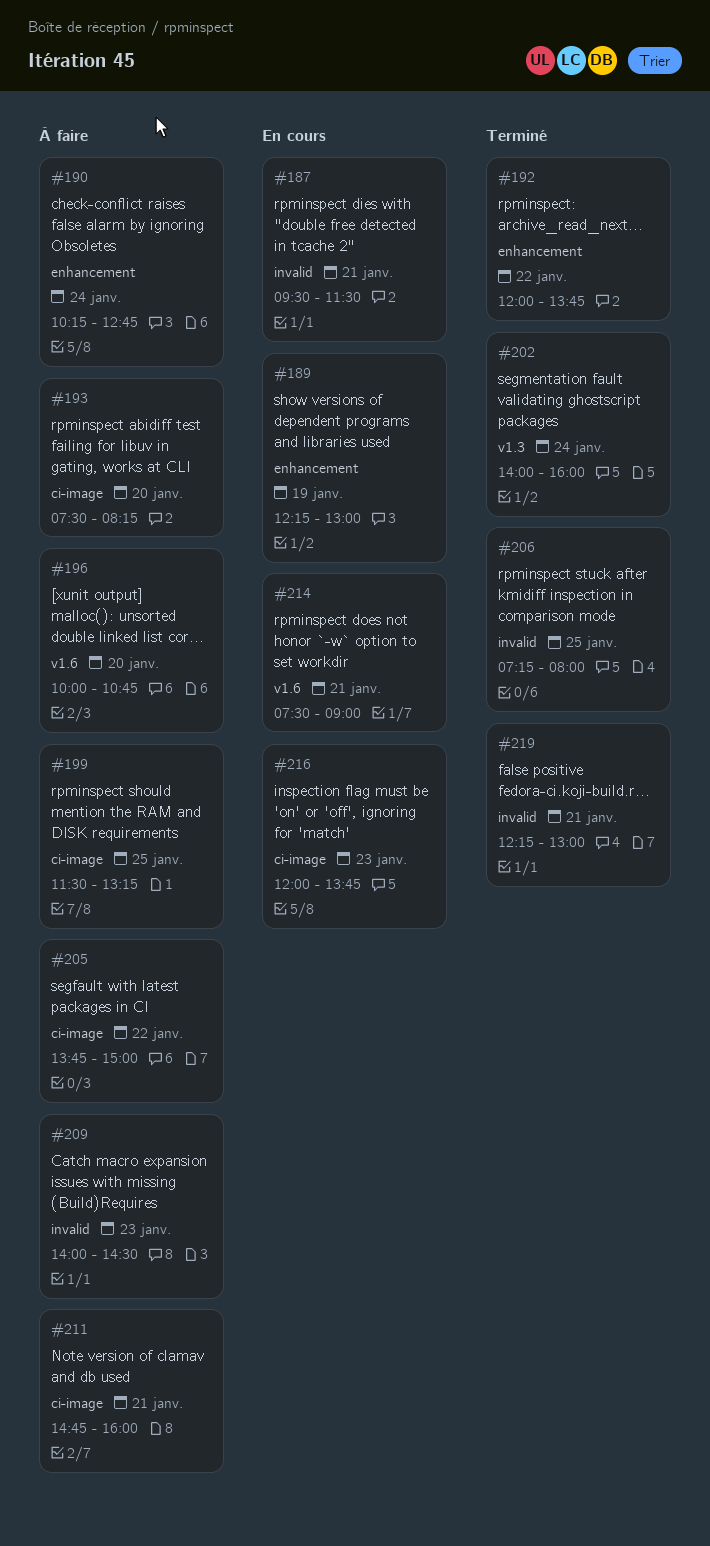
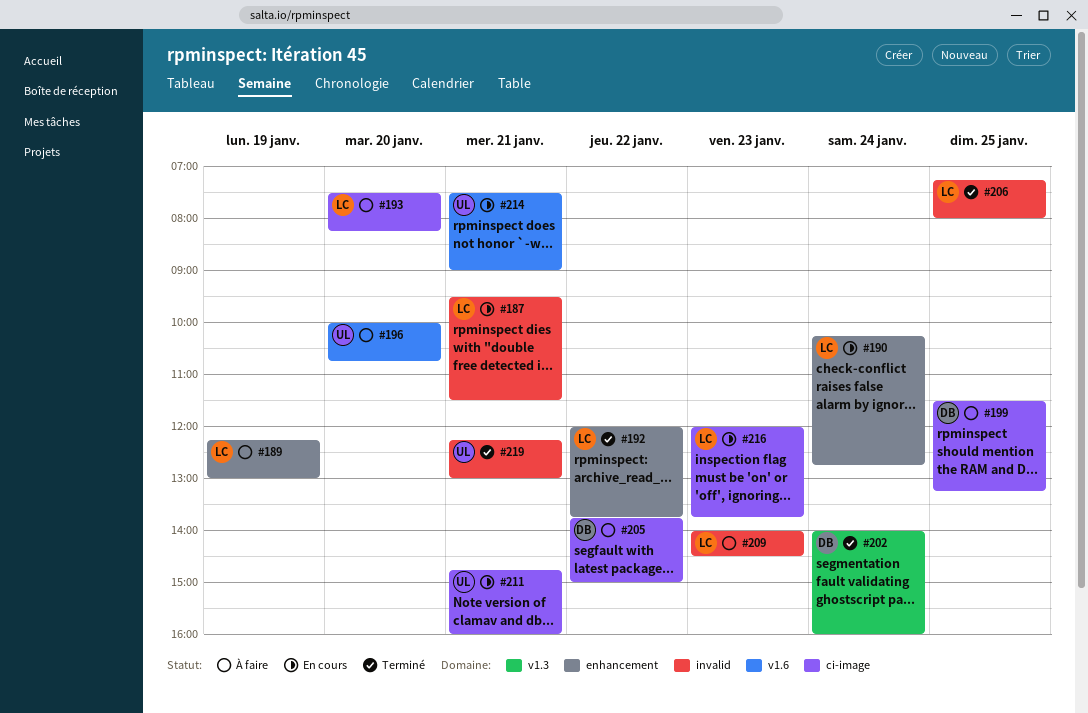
#189, status: En cours -> À faire
#190, status: À faire -> En cours
#211, status: À faire -> En cours

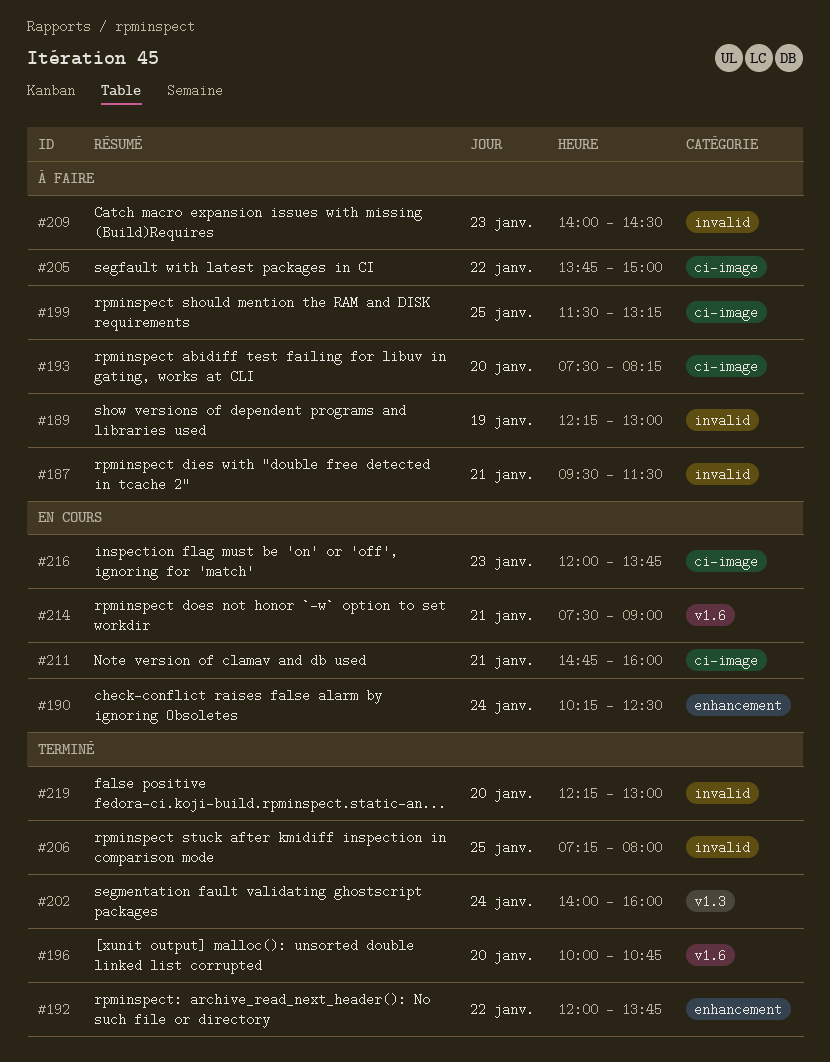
#187, status: En cours -> À faire
#189, label: enhancement -> invalid
#190, ends: 12:45 -> 12:30
#196, status: À faire -> Terminé
#219, day: Jan 21 -> Jan 20

